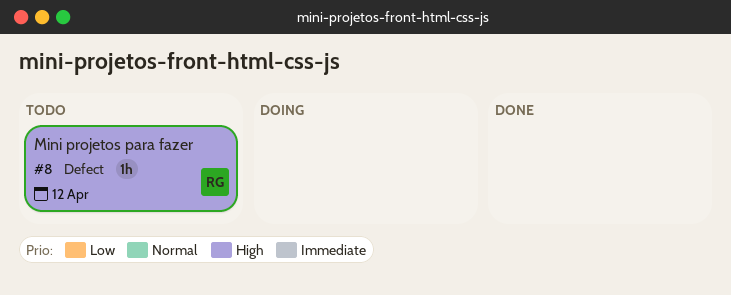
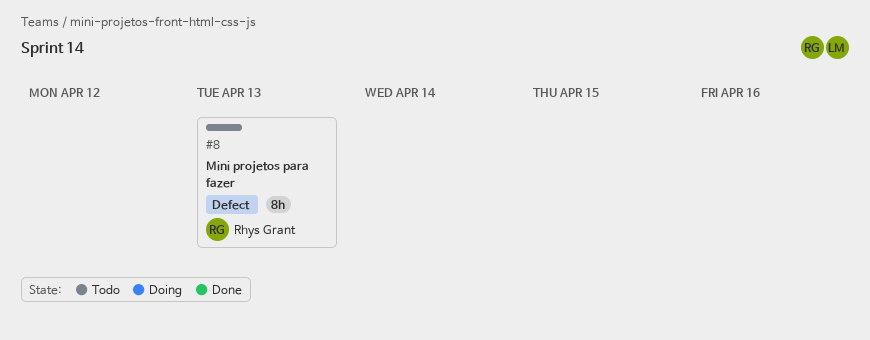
#8, estimate: 1h -> 8h
#8, due: Apr 12 -> Apr 13

